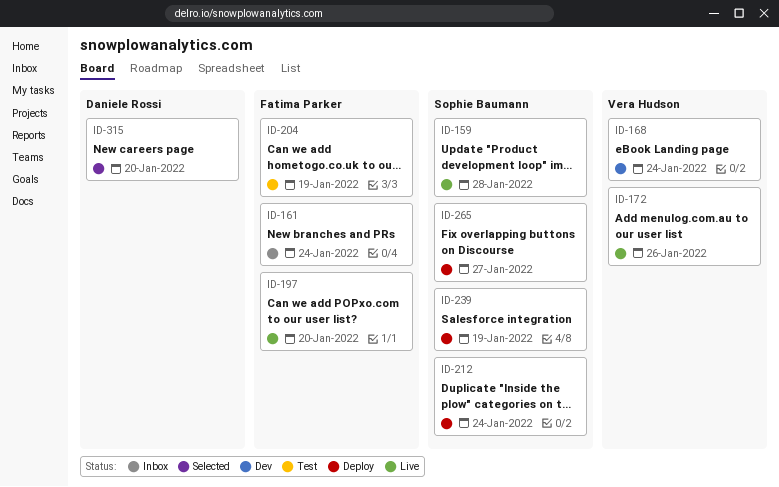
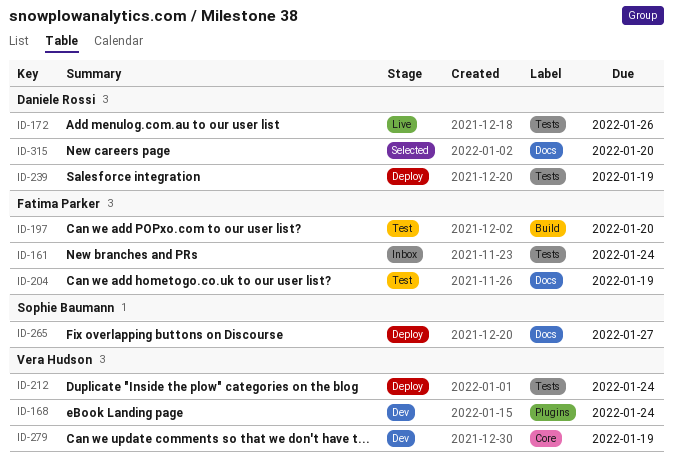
ID-159: present -> none
ID-172, owner: Vera Hudson -> Daniele Rossi
ID-197, status: Live -> Test
ID-212, owner: Sophie Baumann -> Vera Hudson
ID-239, owner: Sophie Baumann -> Daniele Rossi
ID-279: none -> present

